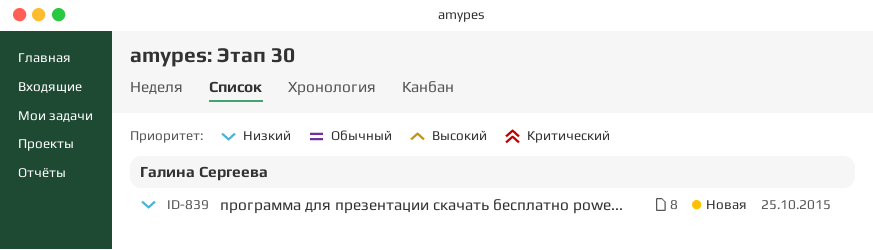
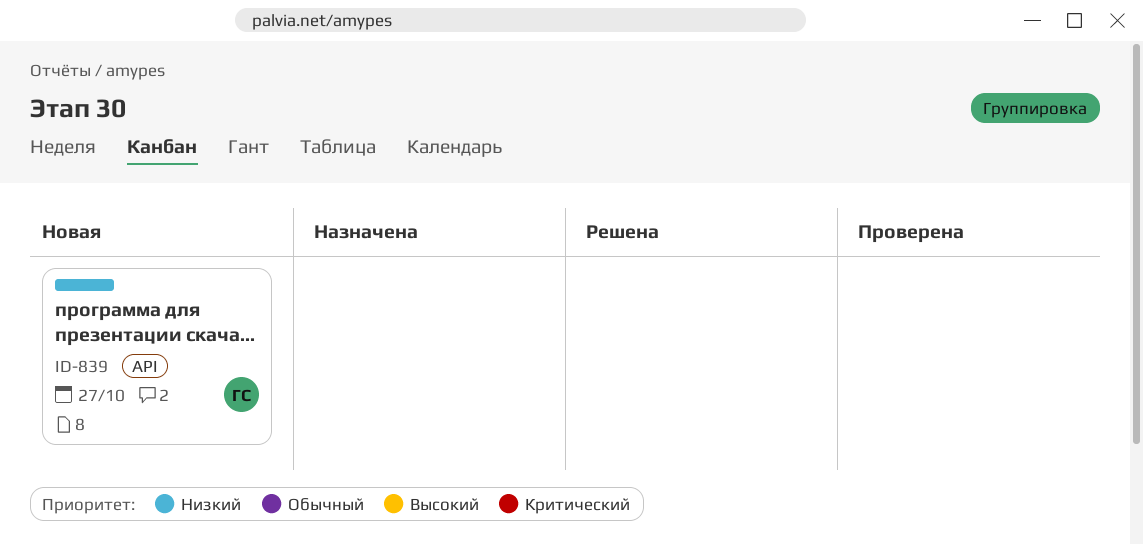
ID-839, due: Oct 25 -> Oct 27

